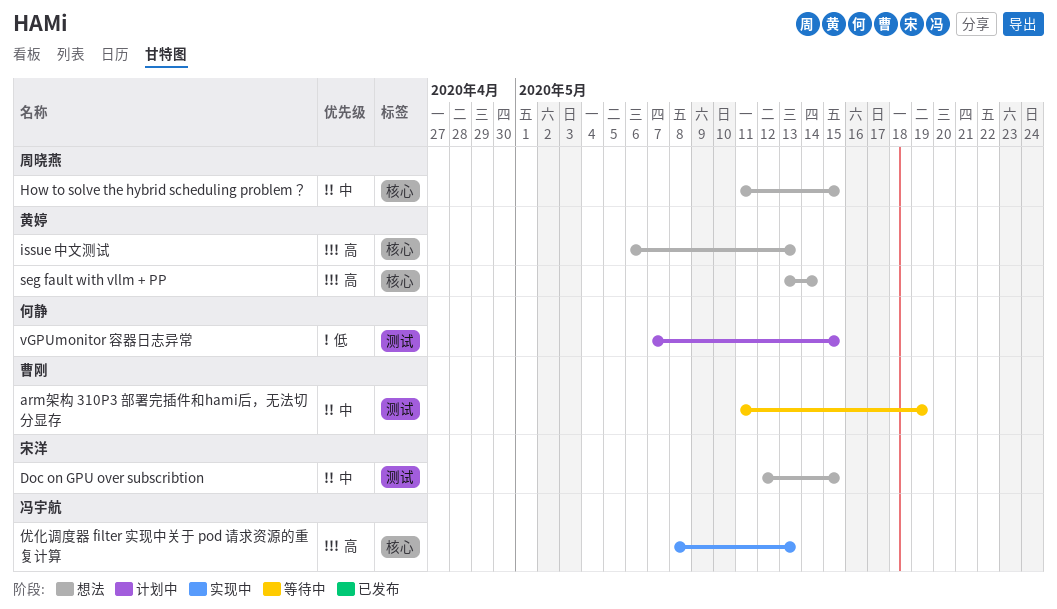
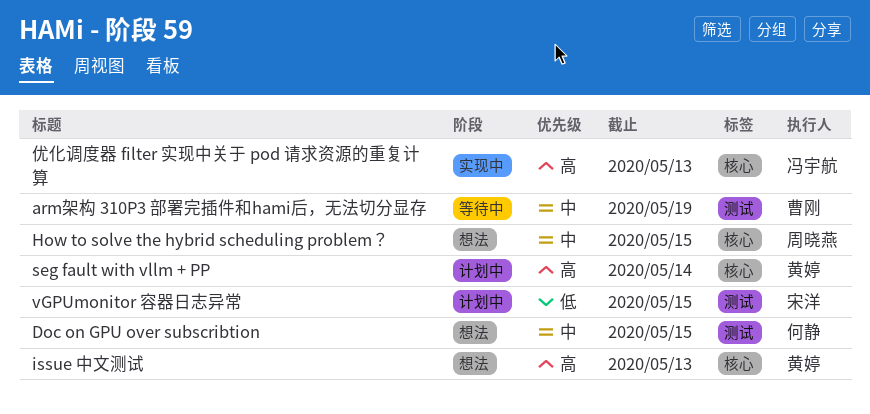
Doc on GPU over subscribtion, owner: 宋洋 -> 何静
seg fault with vllm + PP, status: 想法 -> 计划中
vGPUmonitor 容器日志异常, owner: 何静 -> 宋洋

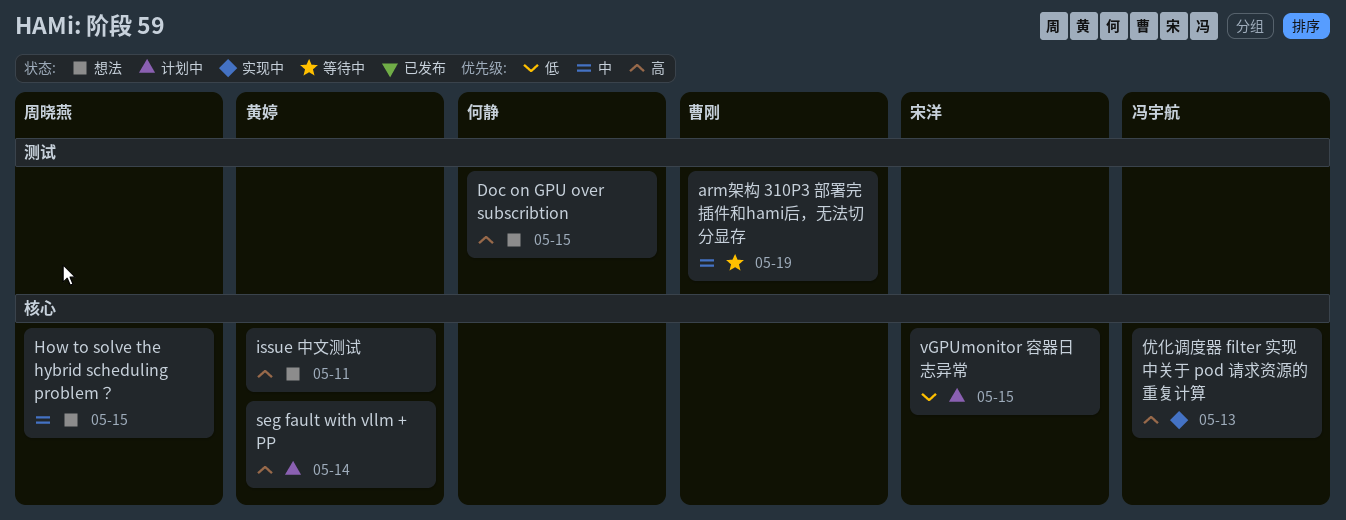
Doc on GPU over subscribtion, priority: 中 -> 高
issue 中文测试, due: May 13 -> May 11
vGPUmonitor 容器日志异常, label: 测试 -> 核心

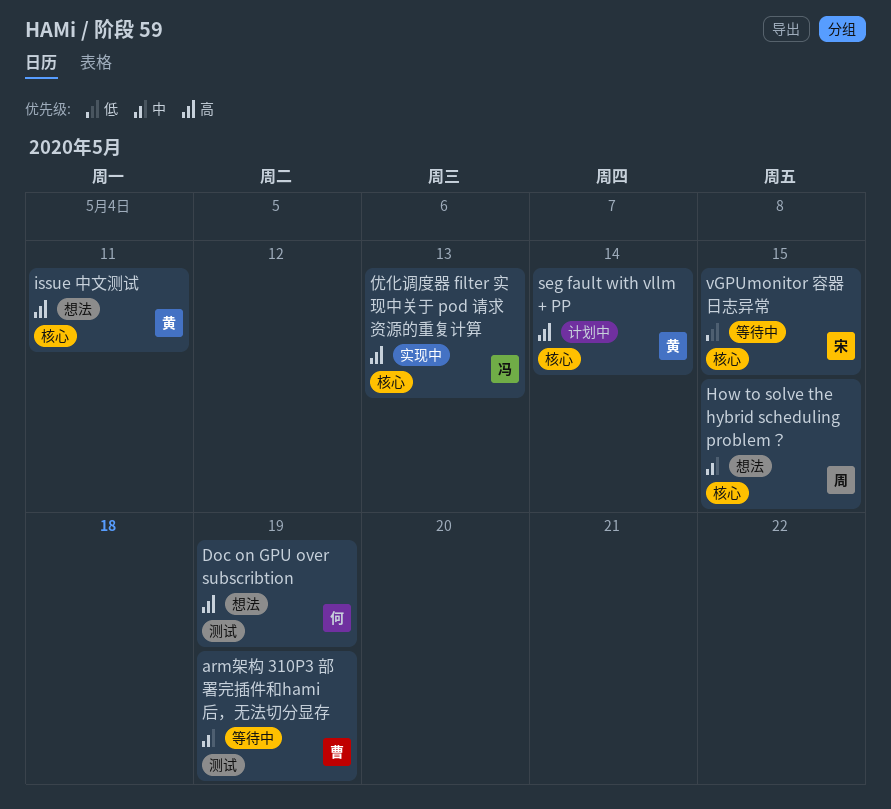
Doc on GPU over subscribtion, due: May 15 -> May 19
vGPUmonitor 容器日志异常, status: 计划中 -> 等待中

